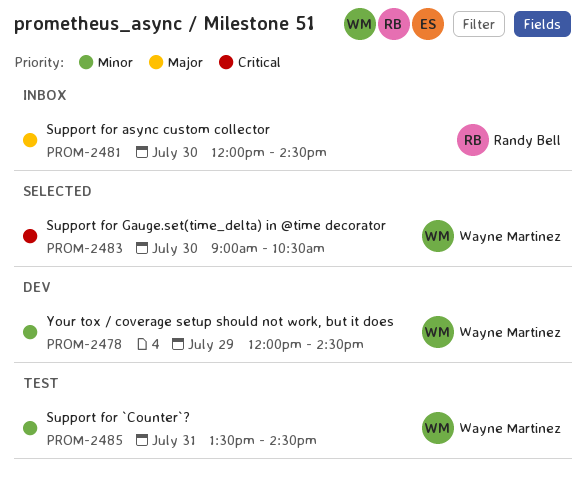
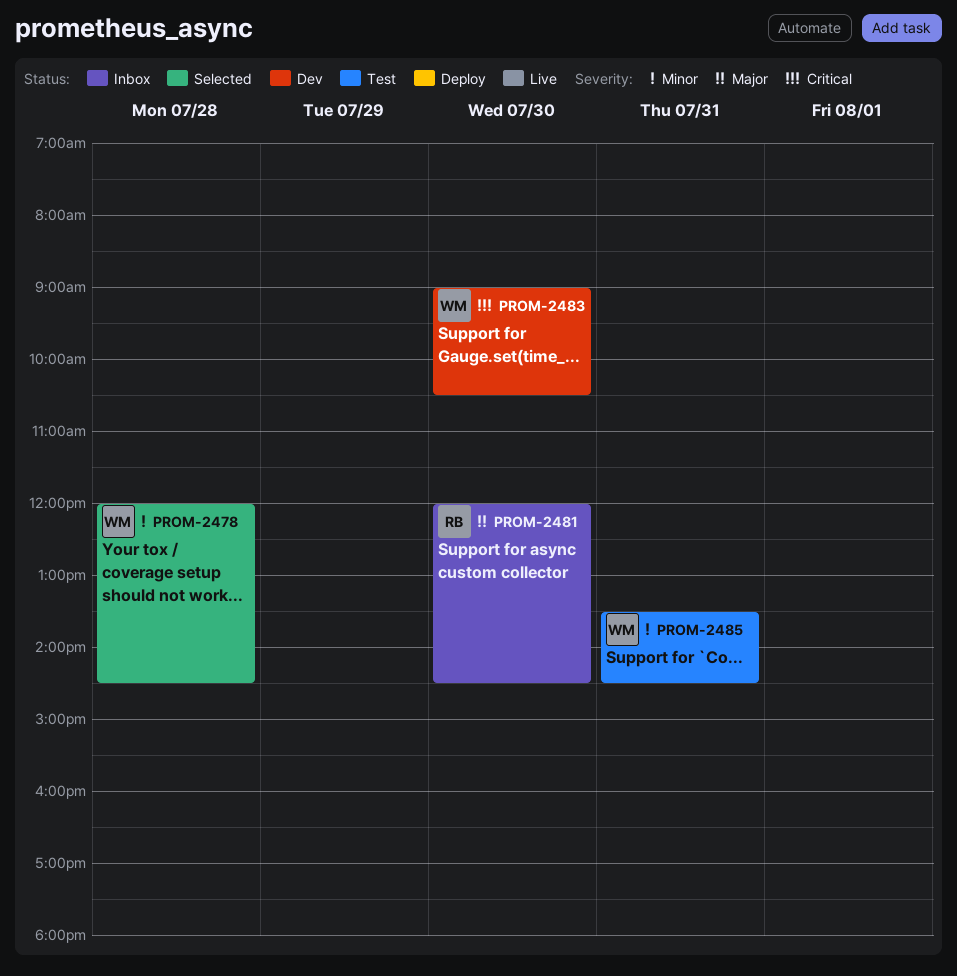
PROM-2478, status: Dev -> Selected
PROM-2478, day: Jul 29 -> Jul 28
PROM-2483, status: Selected -> Dev

